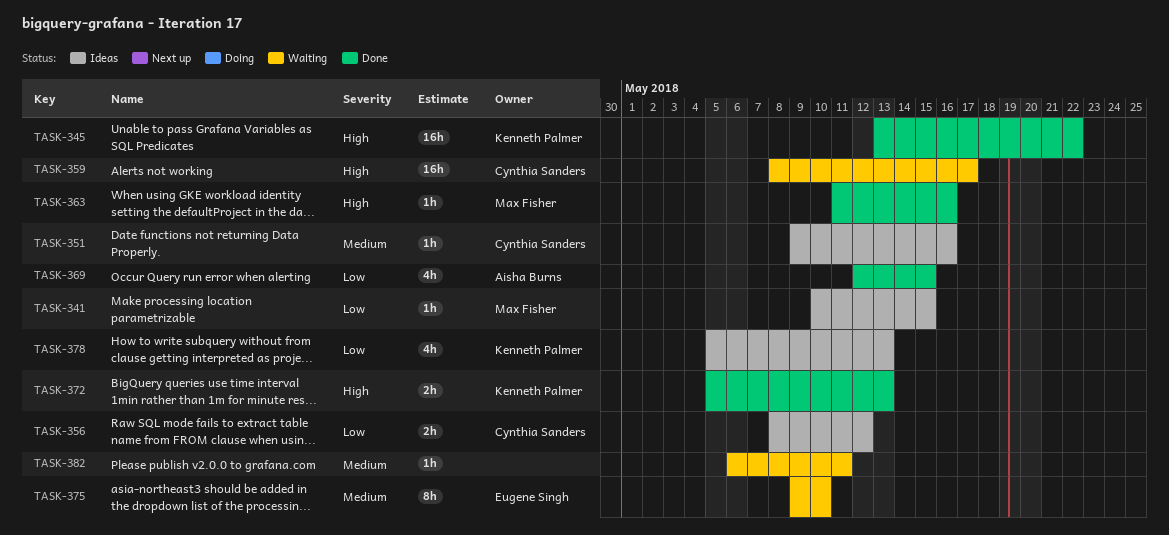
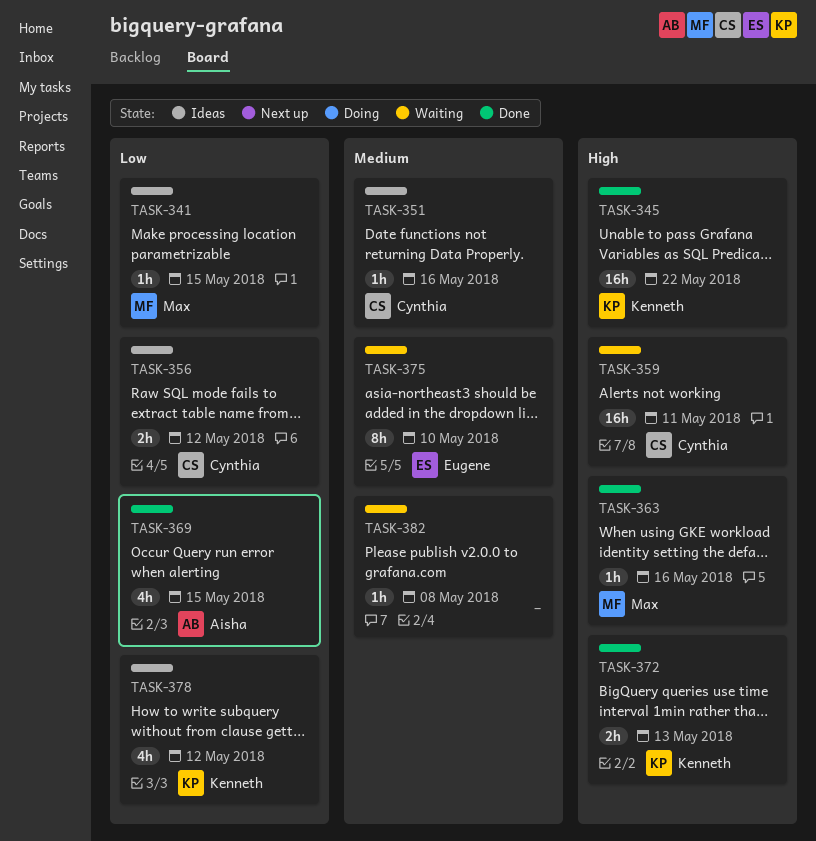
TASK-359, due: May 17 -> May 11
TASK-378, due: May 13 -> May 12
TASK-382, due: May 11 -> May 8

